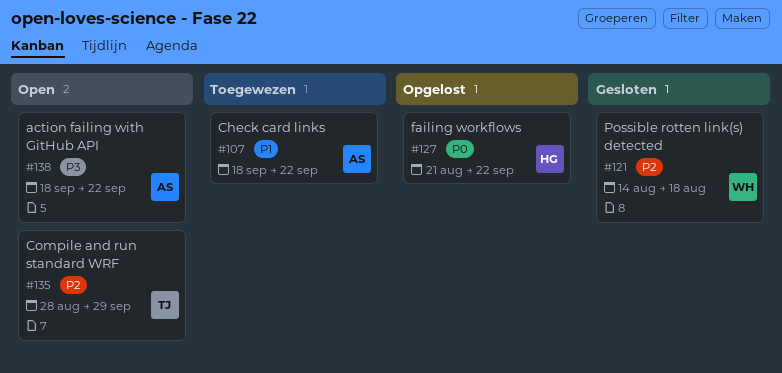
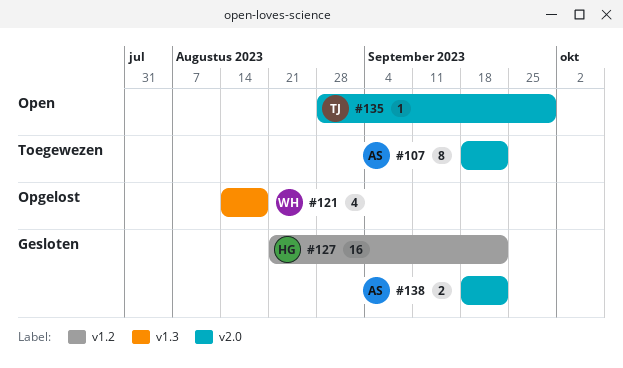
#121, status: Gesloten -> Opgelost
#127, status: Opgelost -> Gesloten
#138, status: Open -> Gesloten

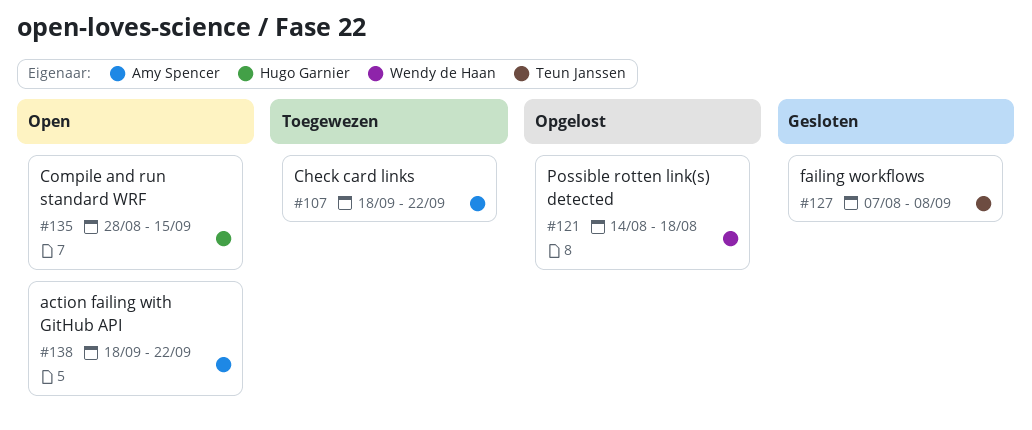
#127, owner: Hugo Garnier -> Teun Janssen
#127, start: Aug 21 -> Aug 7
#127, due: Sep 22 -> Sep 8
#135, owner: Teun Janssen -> Hugo Garnier
#135, due: Sep 29 -> Sep 15
#138, status: Gesloten -> Open

